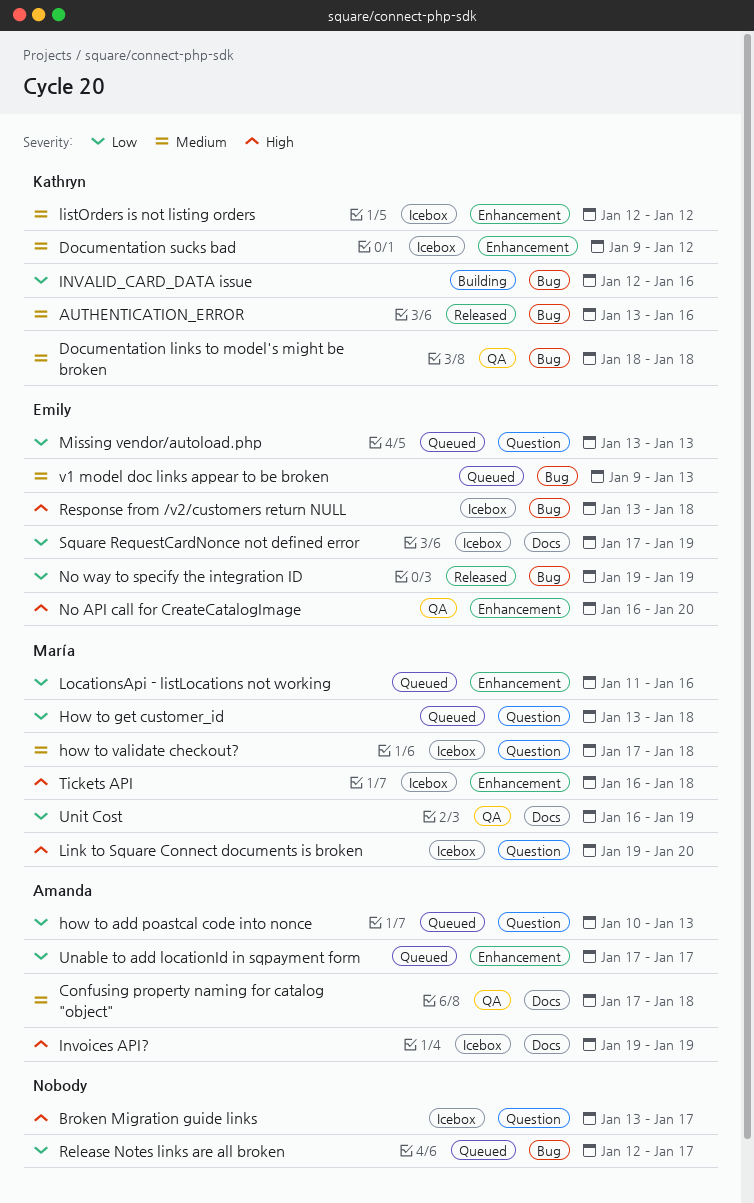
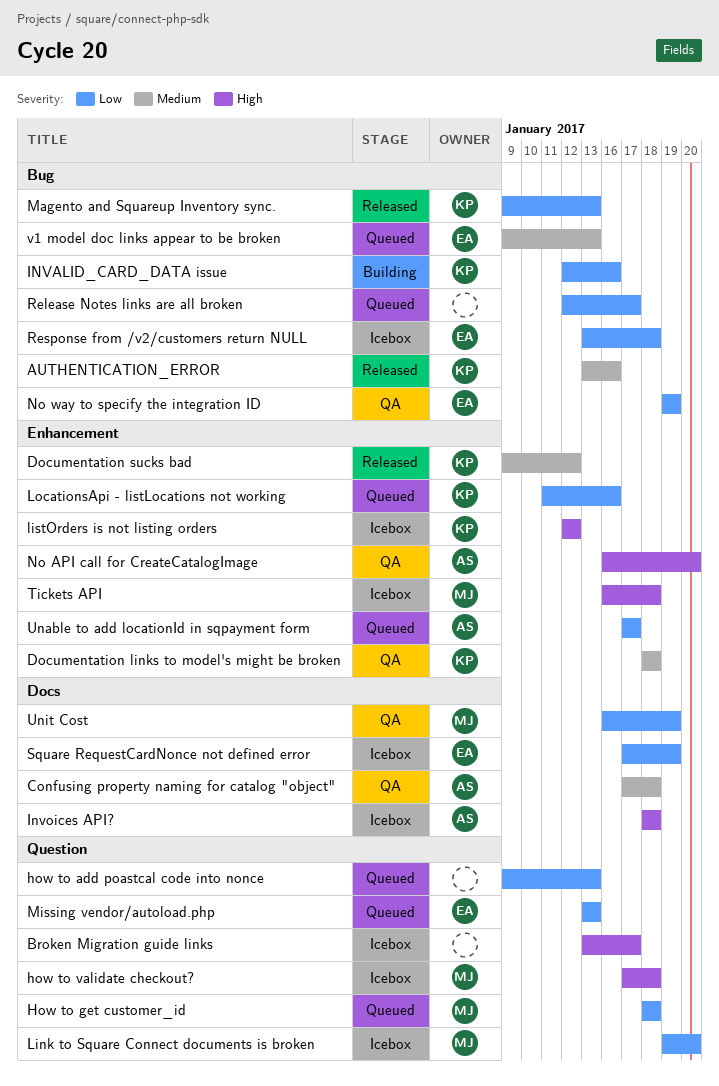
Documentation links to model's might be broken, label: Bug -> Enhancement
Documentation sucks bad, status: Icebox -> Released
how to add poastcal code into nonce, owner: Amanda -> none
how to add poastcal code into nonce, start: Jan 10 -> Jan 9
How to get customer_id, start: Jan 13 -> Jan 18
how to validate checkout?, priority: Medium -> High
Invoices API?, start: Jan 19 -> Jan 18
Invoices API?, due: Jan 19 -> Jan 18
Link to Square Connect documents is broken, priority: High -> Low
listOrders is not listing orders, priority: Medium -> High
LocationsApi - listLocations not working, owner: María -> Kathryn
Magento and Squareup Inventory sync.: none -> present
No API call for CreateCatalogImage, owner: Emily -> Amanda
No way to specify the integration ID, status: Released -> QA
Response from /v2/customers return NULL, priority: High -> Low

